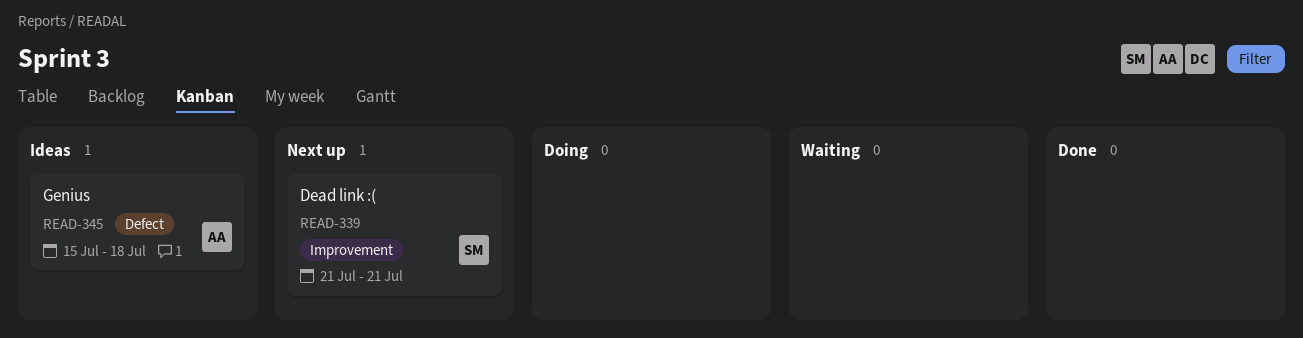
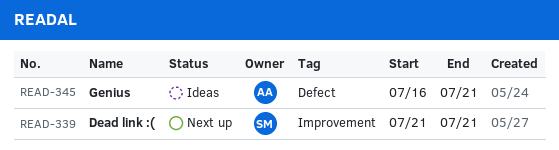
READ-345, start: Jul 15 -> Jul 16
READ-345, due: Jul 18 -> Jul 21

